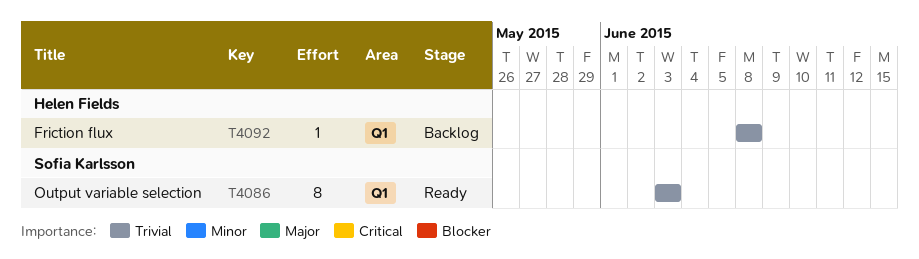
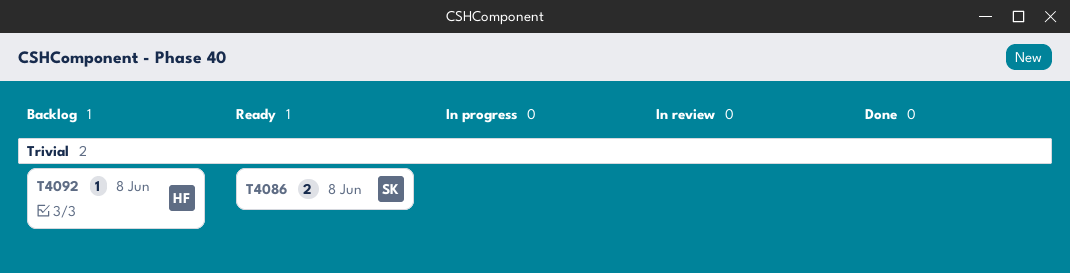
T4086, estimate: 8 -> 2
T4086, due: Jun 3 -> Jun 8

